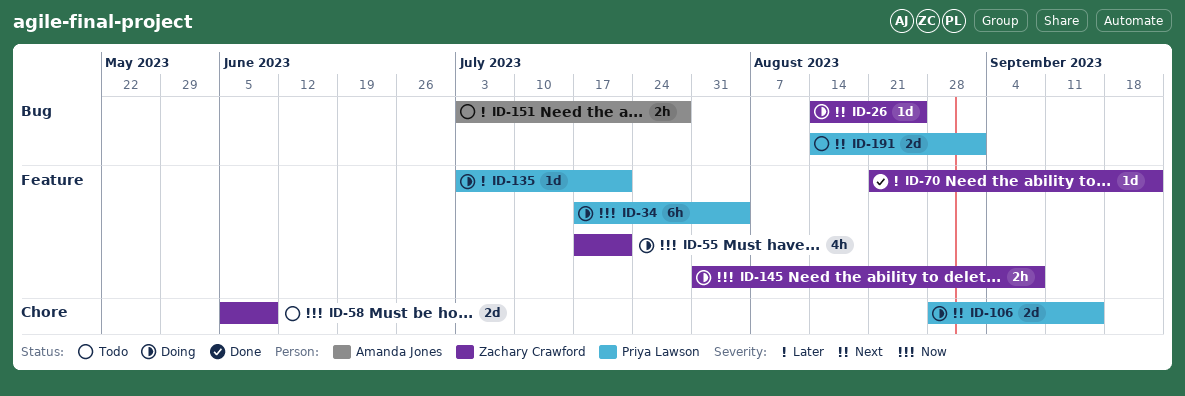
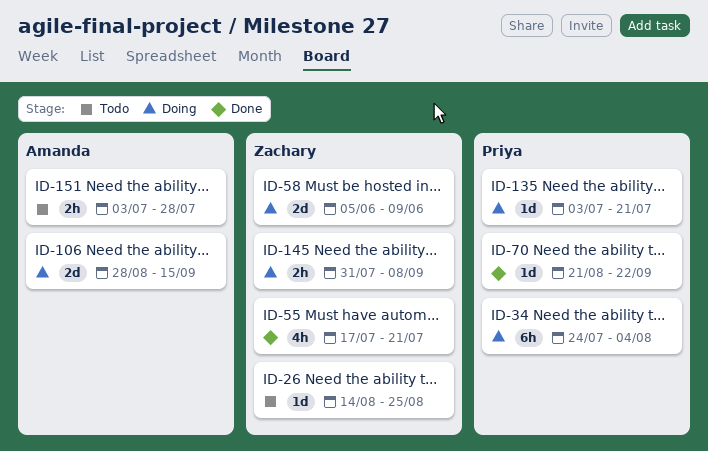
ID-26, status: Doing -> Todo
ID-34, start: Jul 17 -> Jul 24
ID-55, status: Doing -> Done
ID-58, status: Todo -> Doing
ID-70, owner: Zachary Crawford -> Priya Lawson
ID-106, owner: Priya Lawson -> Amanda Jones
ID-191: present -> none

